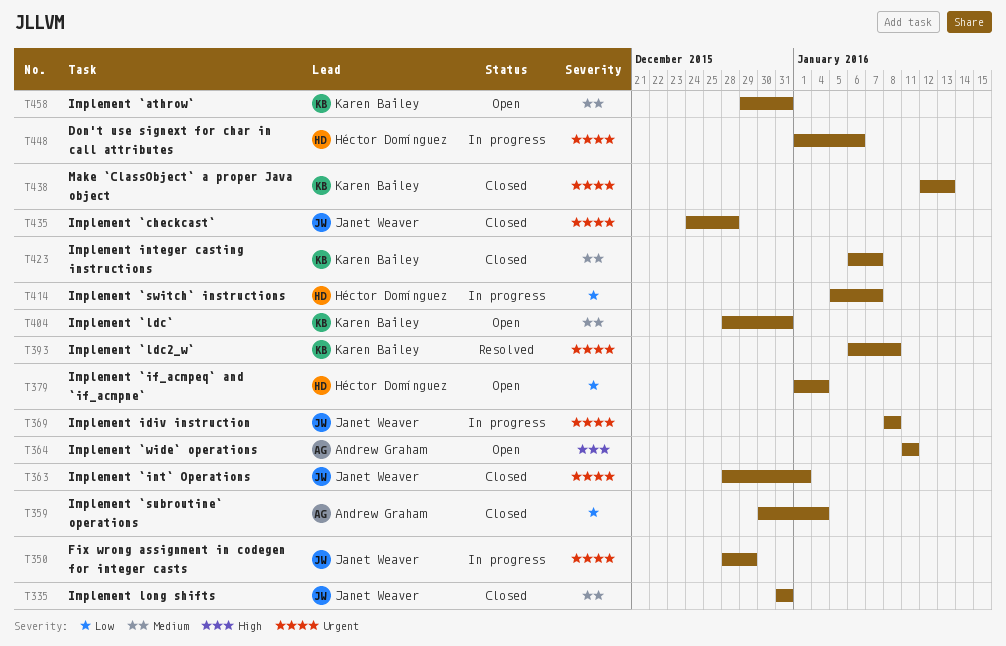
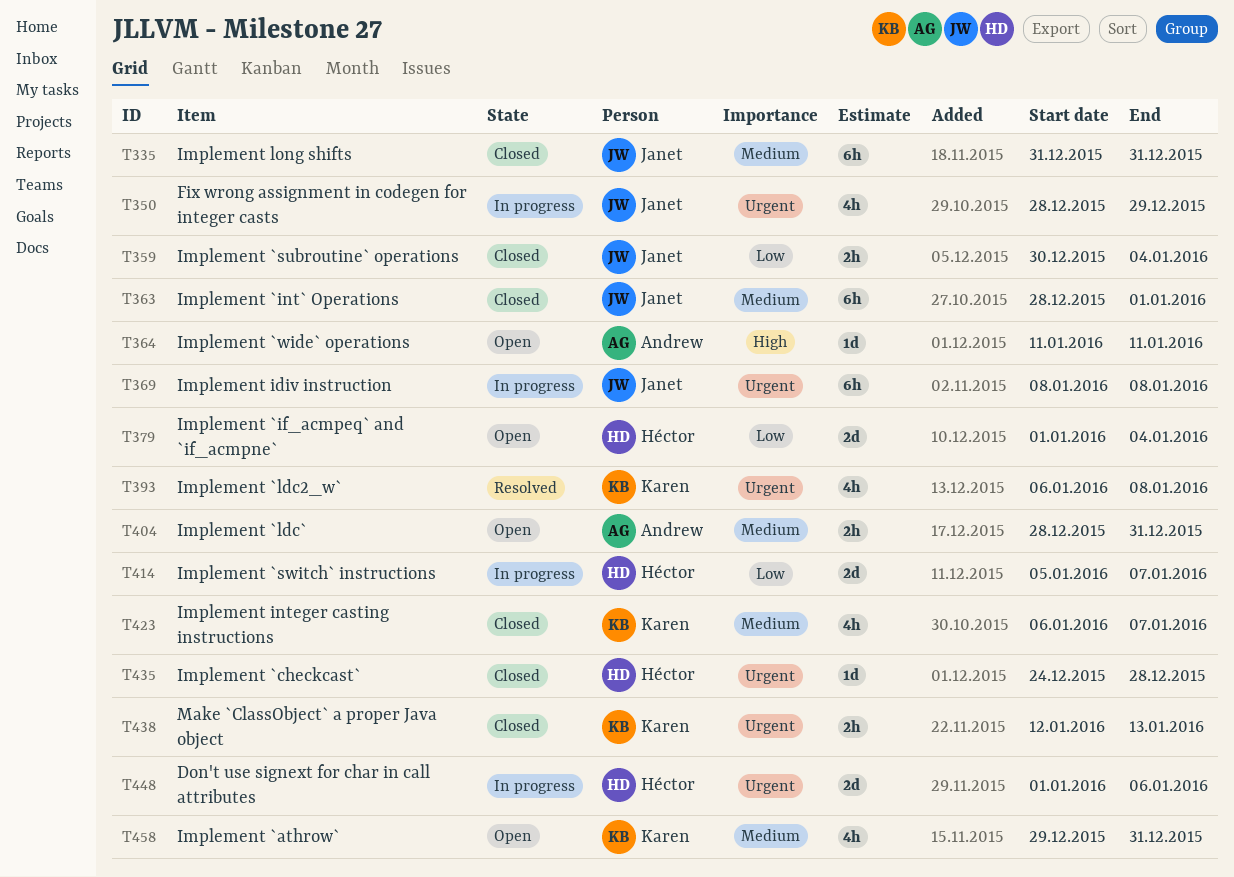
T359, owner: Andrew Graham -> Janet Weaver
T363, priority: Urgent -> Medium
T404, owner: Karen Bailey -> Andrew Graham
T435, owner: Janet Weaver -> Héctor Domínguez

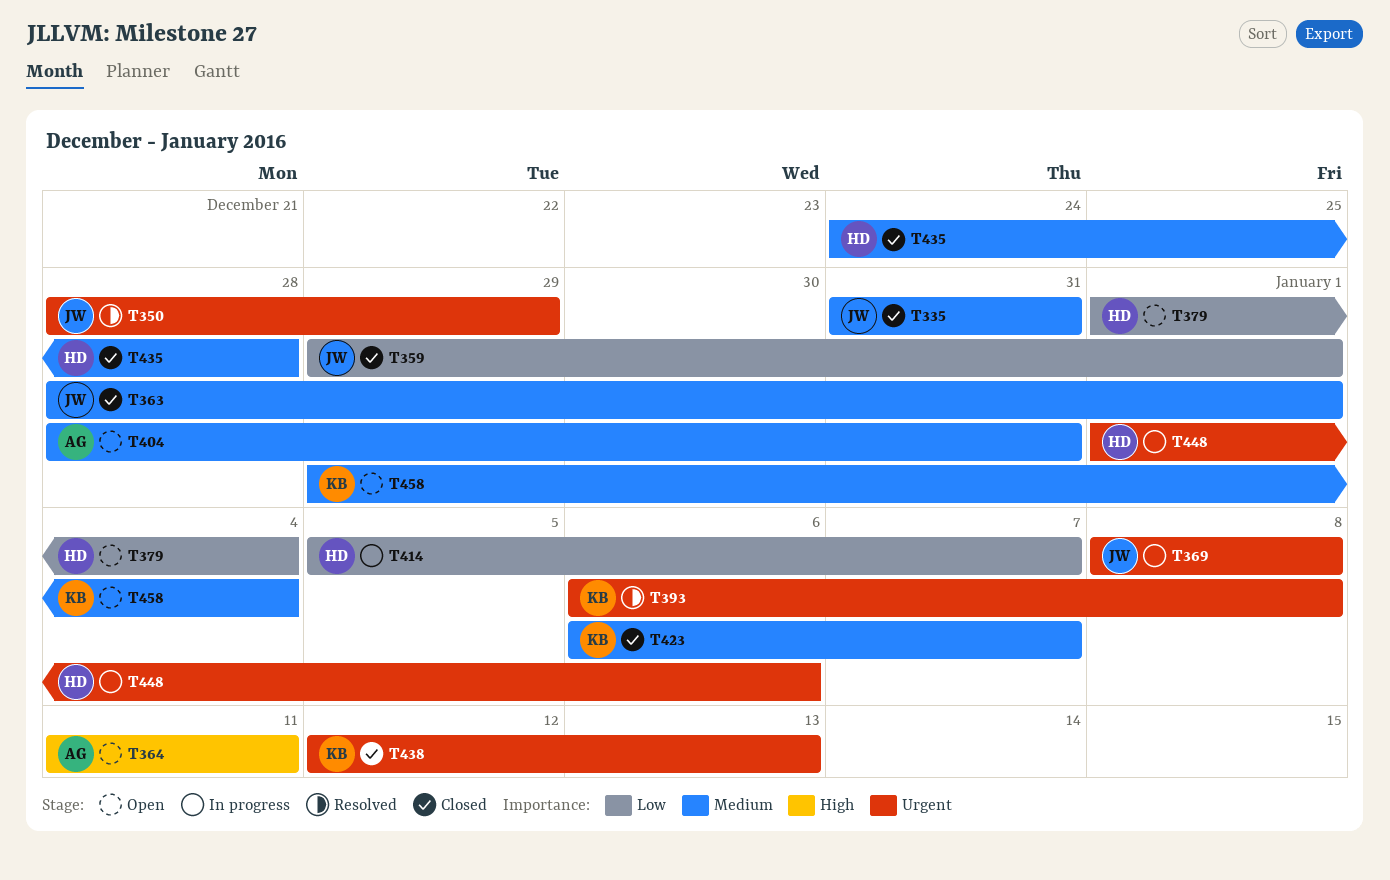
T350, status: In progress -> Resolved
T359, start: Dec 30 -> Dec 29
T359, due: Jan 4 -> Jan 1
T435, priority: Urgent -> Medium
T458, due: Dec 31 -> Jan 4

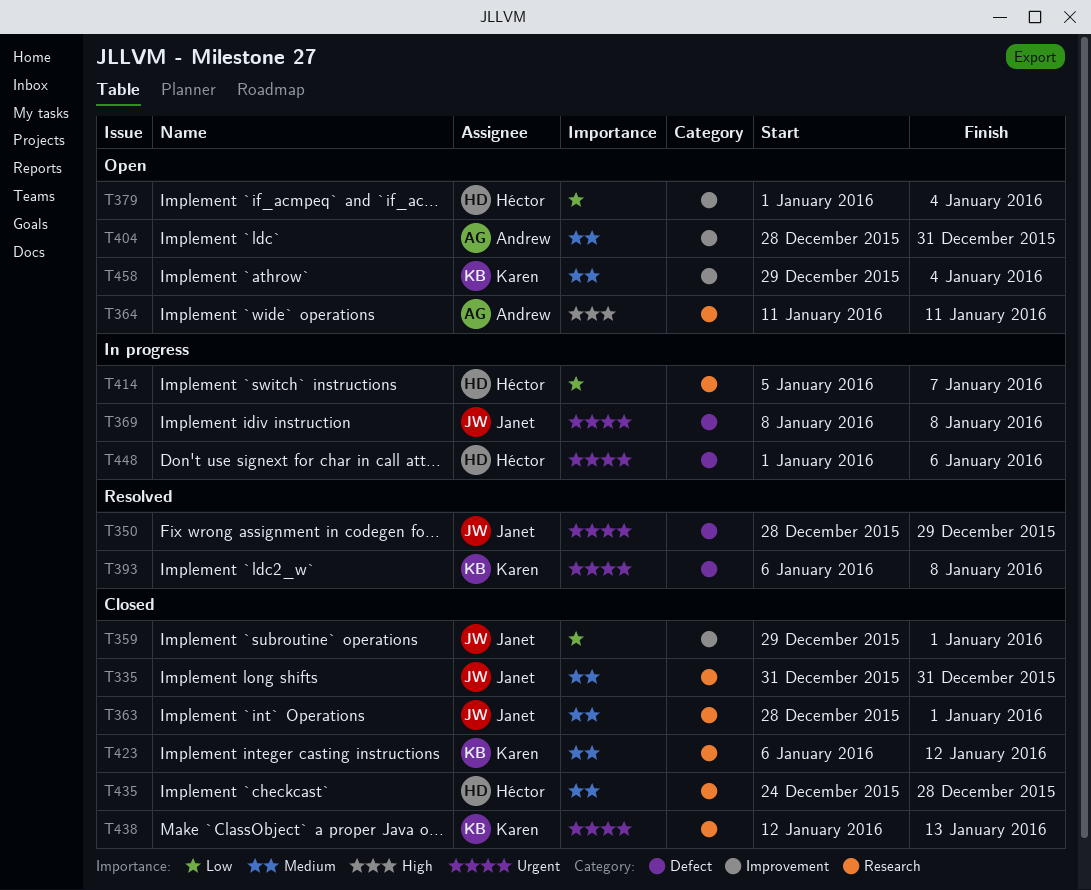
T423, due: Jan 7 -> Jan 12

